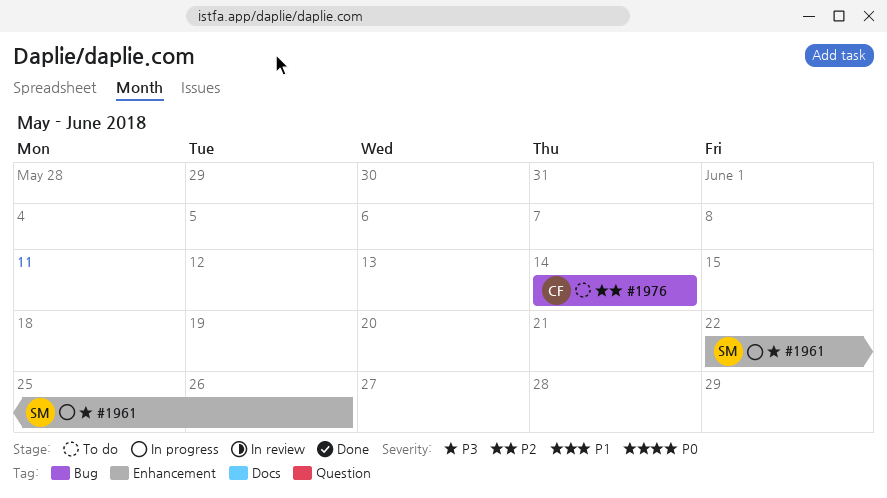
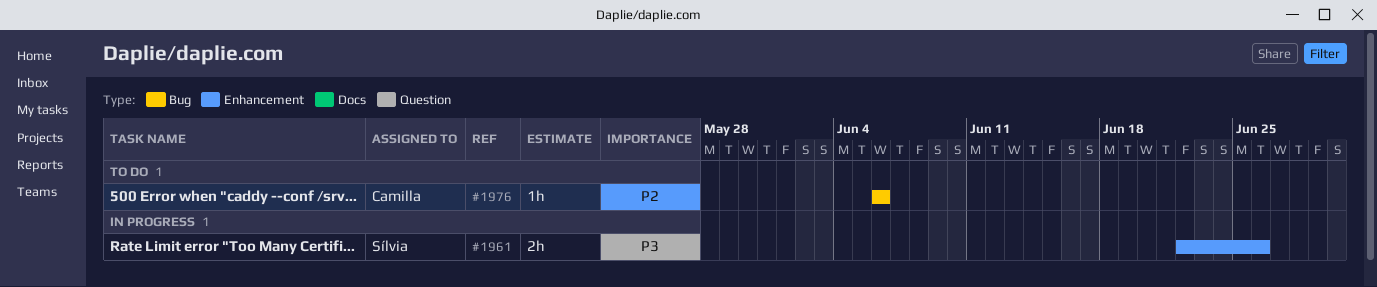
#1976, start: Jun 14 -> Jun 6
#1976, due: Jun 14 -> Jun 6

